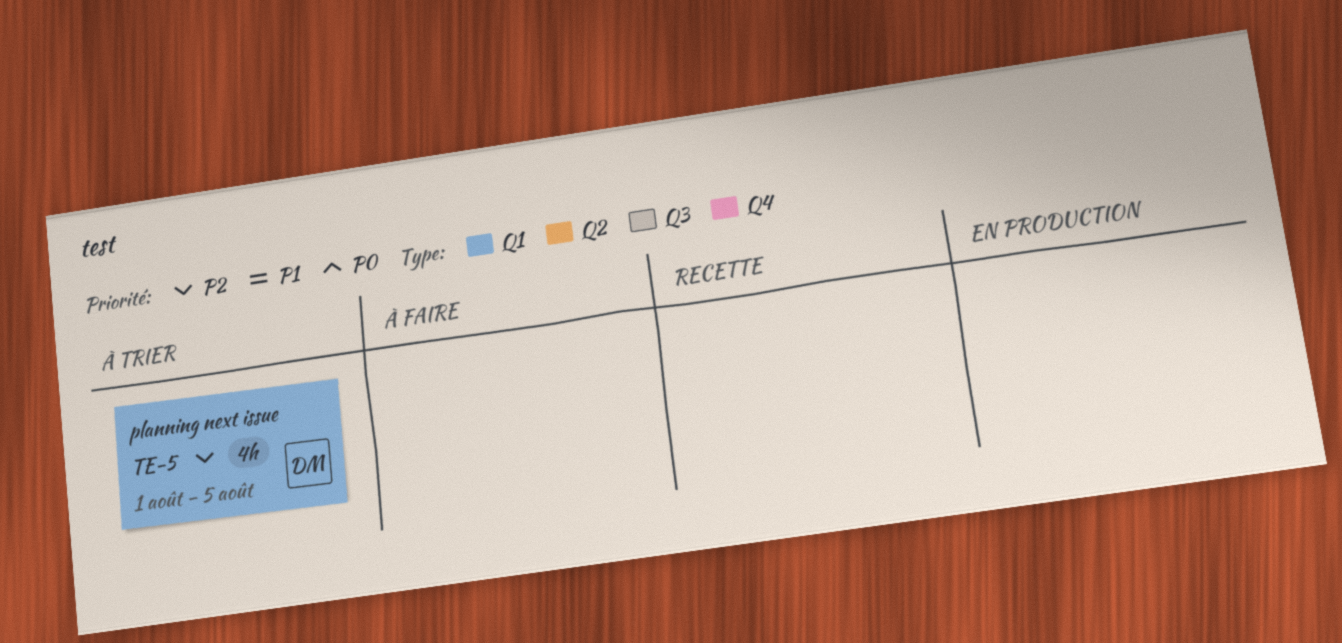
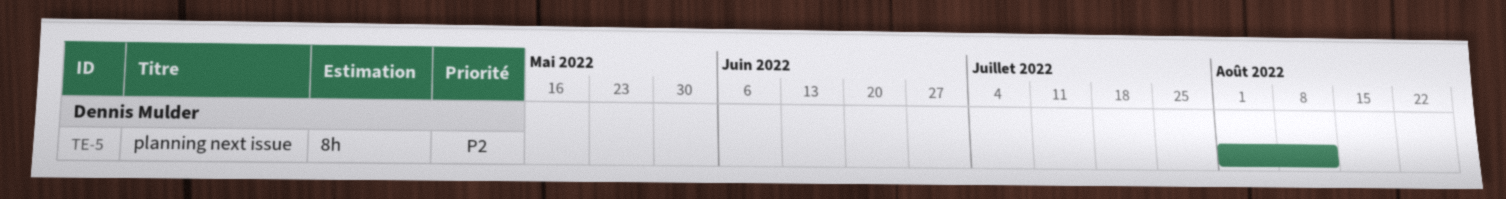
TE-5, estimate: 4h -> 8h
TE-5, due: Aug 5 -> Aug 12

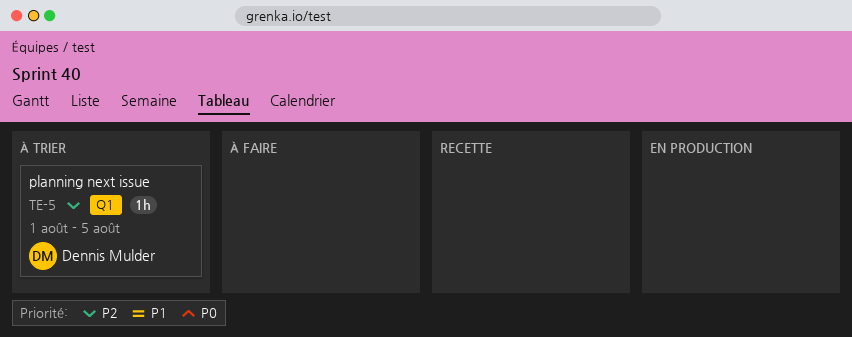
TE-5, estimate: 8h -> 1h
TE-5, due: Aug 12 -> Aug 5

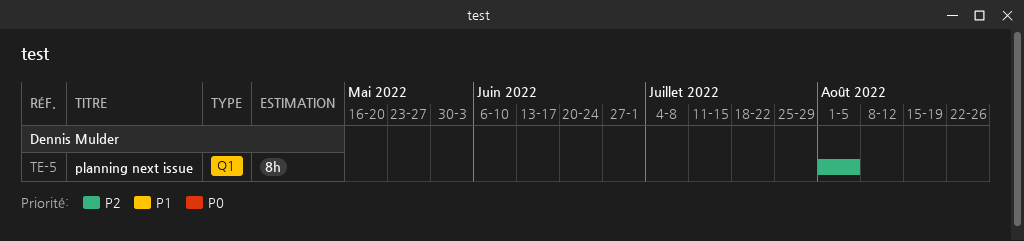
TE-5, estimate: 1h -> 8h

